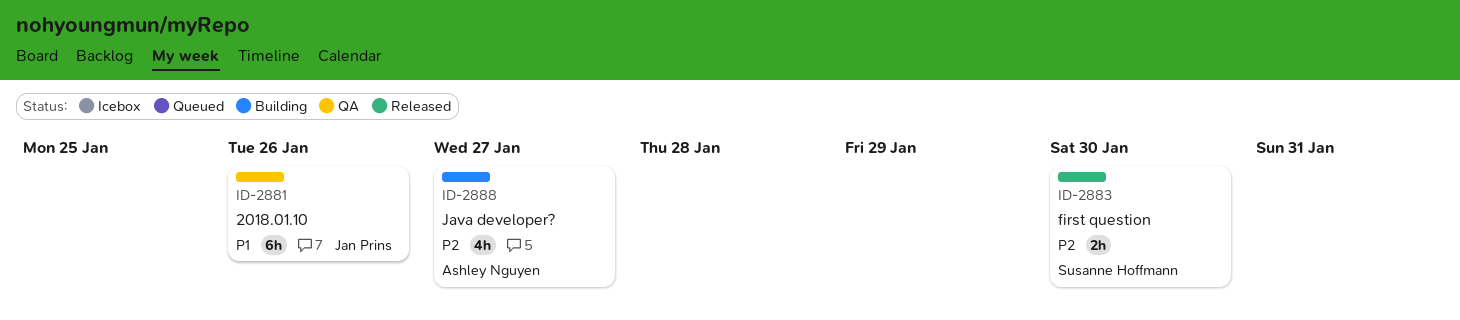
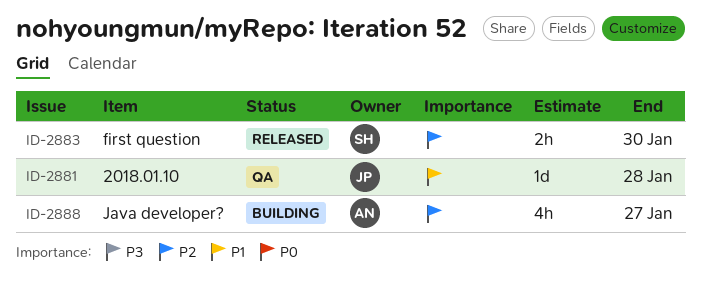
ID-2881, estimate: 6h -> 1d
ID-2881, due: Jan 26 -> Jan 28

